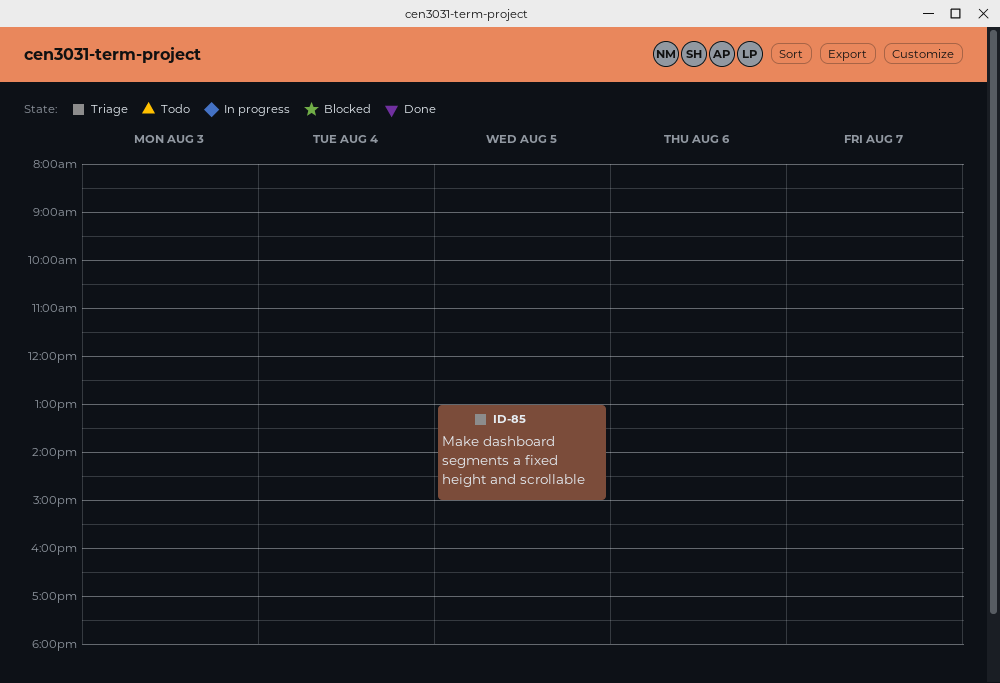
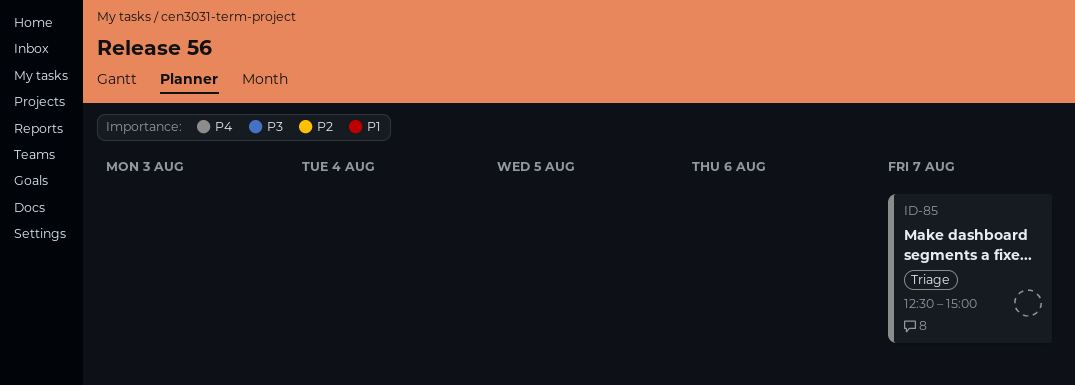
ID-85, day: Aug 5 -> Aug 7
ID-85, begins: 13:00 -> 12:30

